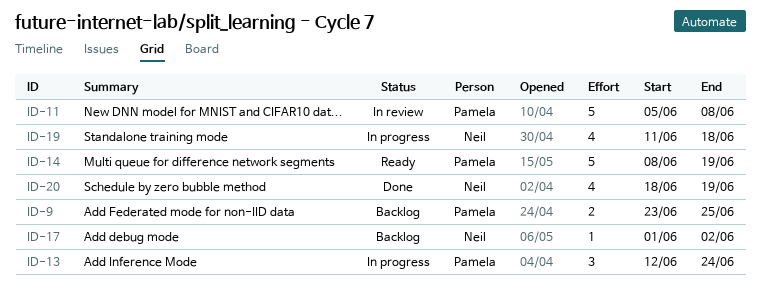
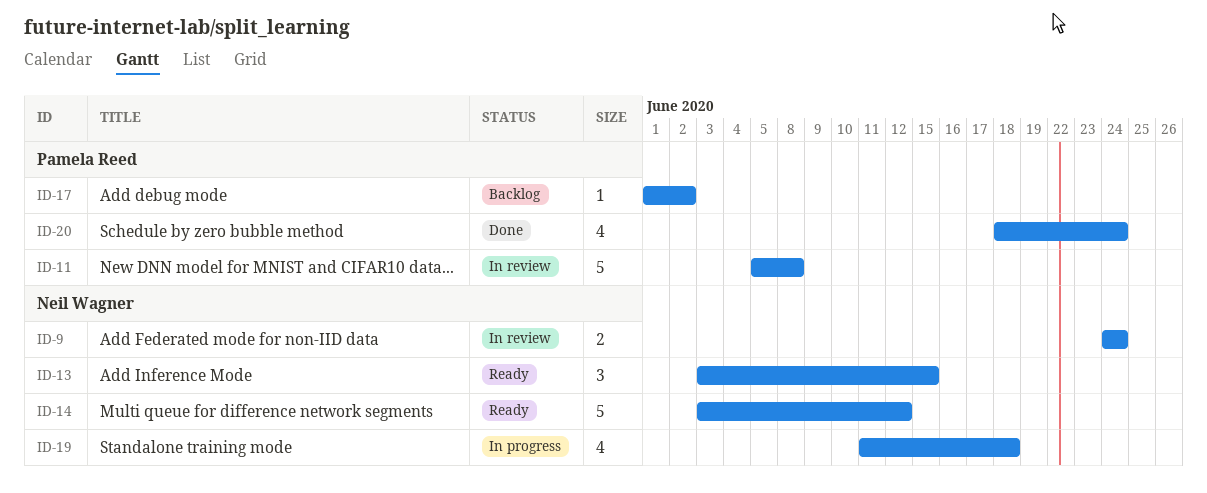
ID-9, status: Backlog -> In review
ID-9, owner: Pamela Reed -> Neil Wagner
ID-9, start: Jun 23 -> Jun 24
ID-9, due: Jun 25 -> Jun 24
ID-13, status: In progress -> Ready
ID-13, owner: Pamela Reed -> Neil Wagner
ID-13, start: Jun 12 -> Jun 3
ID-13, due: Jun 24 -> Jun 15
ID-14, owner: Pamela Reed -> Neil Wagner
ID-14, start: Jun 8 -> Jun 3
ID-14, due: Jun 19 -> Jun 12
ID-17, owner: Neil Wagner -> Pamela Reed
ID-20, owner: Neil Wagner -> Pamela Reed
ID-20, due: Jun 19 -> Jun 24

